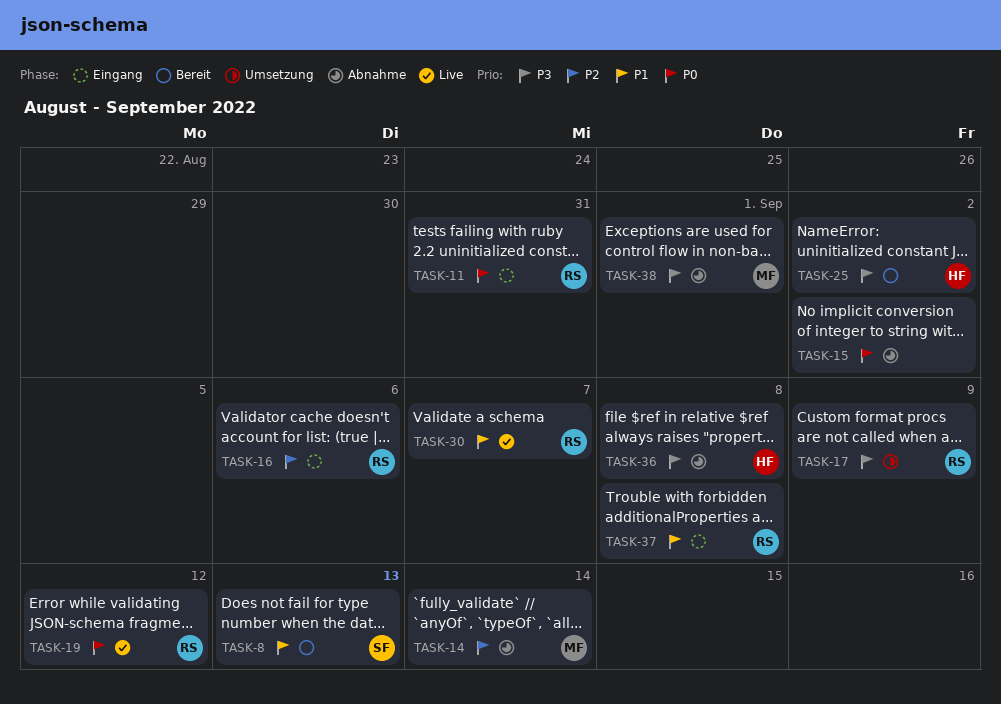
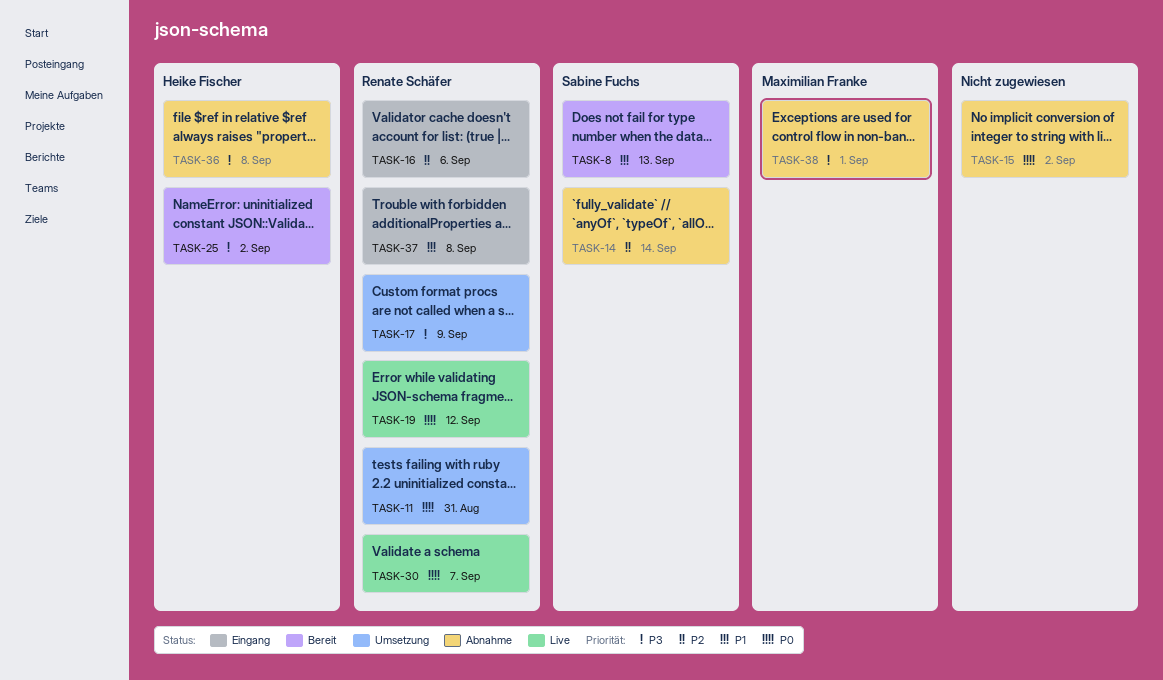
TASK-11, status: Eingang -> Umsetzung
TASK-14, owner: Maximilian Franke -> Sabine Fuchs
TASK-30, priority: P1 -> P0

